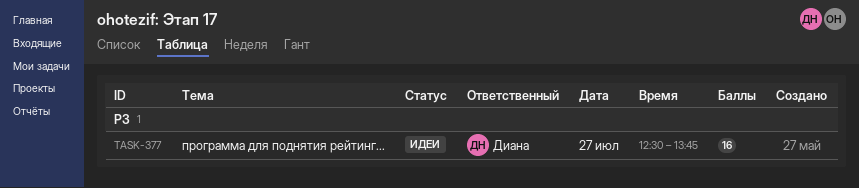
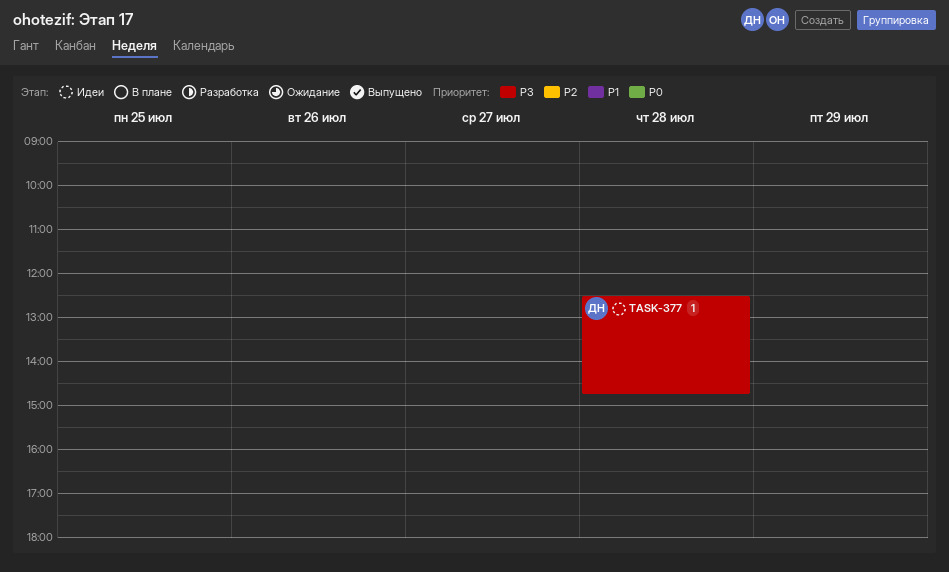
TASK-377, estimate: 16 -> 1
TASK-377, day: Jul 27 -> Jul 28
TASK-377, ends: 13:45 -> 14:45

